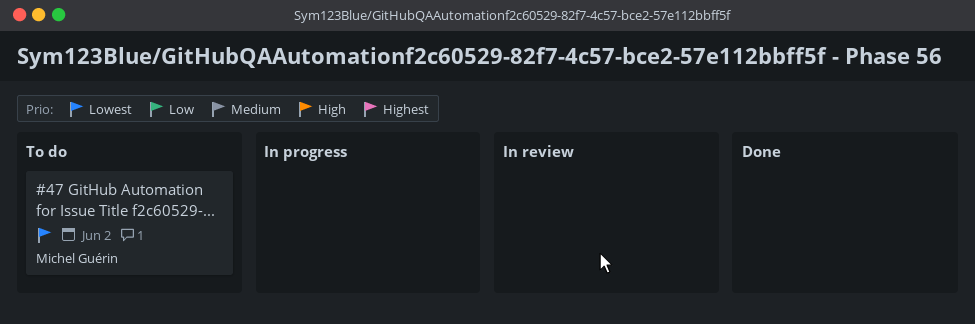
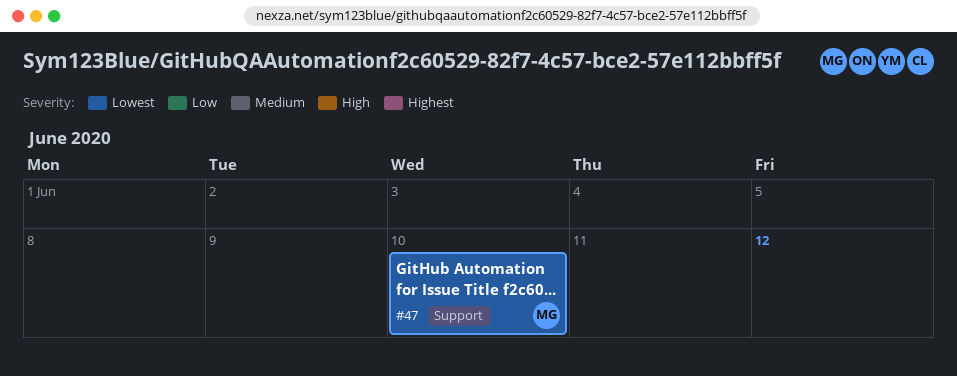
#47, due: Jun 2 -> Jun 10

